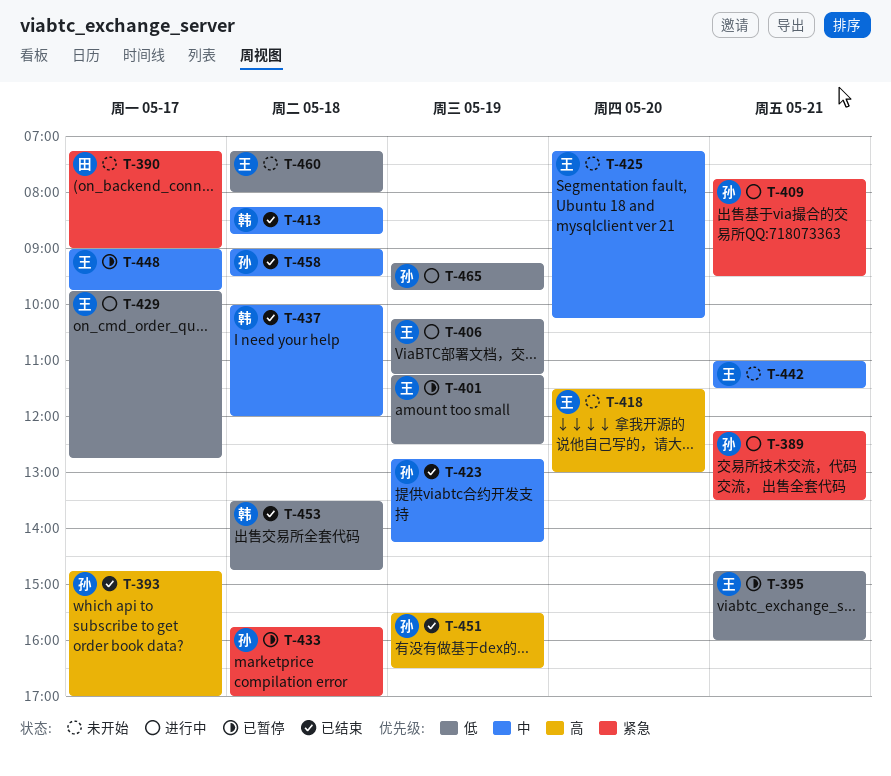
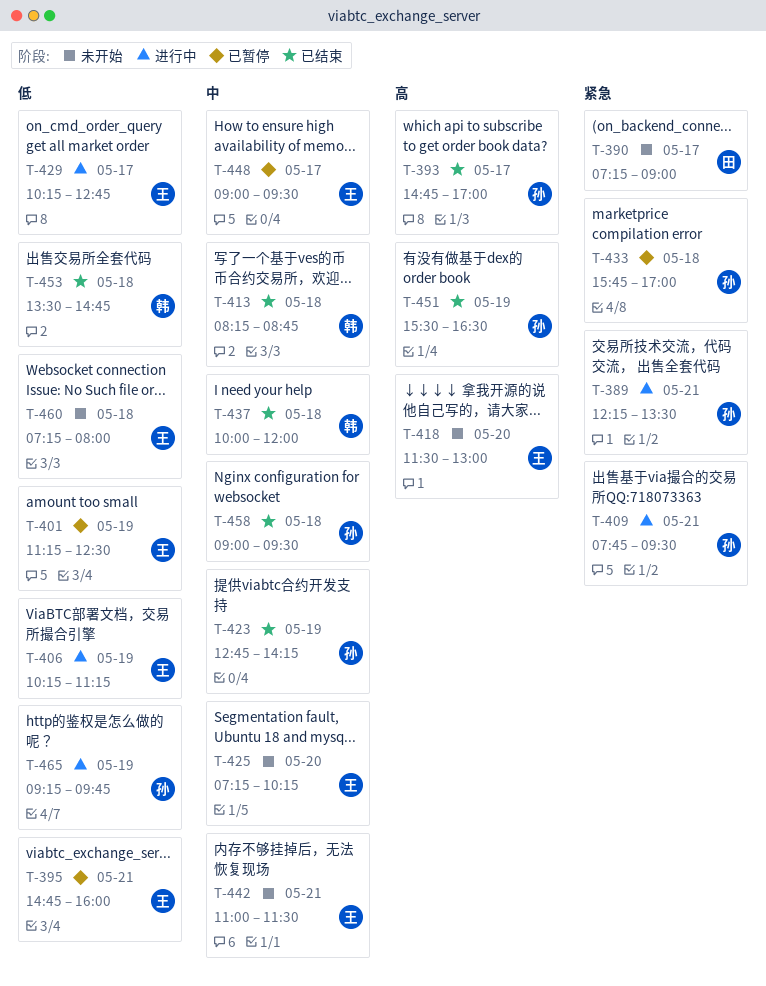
T-429, begins: 09:45 -> 10:15
T-448, ends: 09:45 -> 09:30

